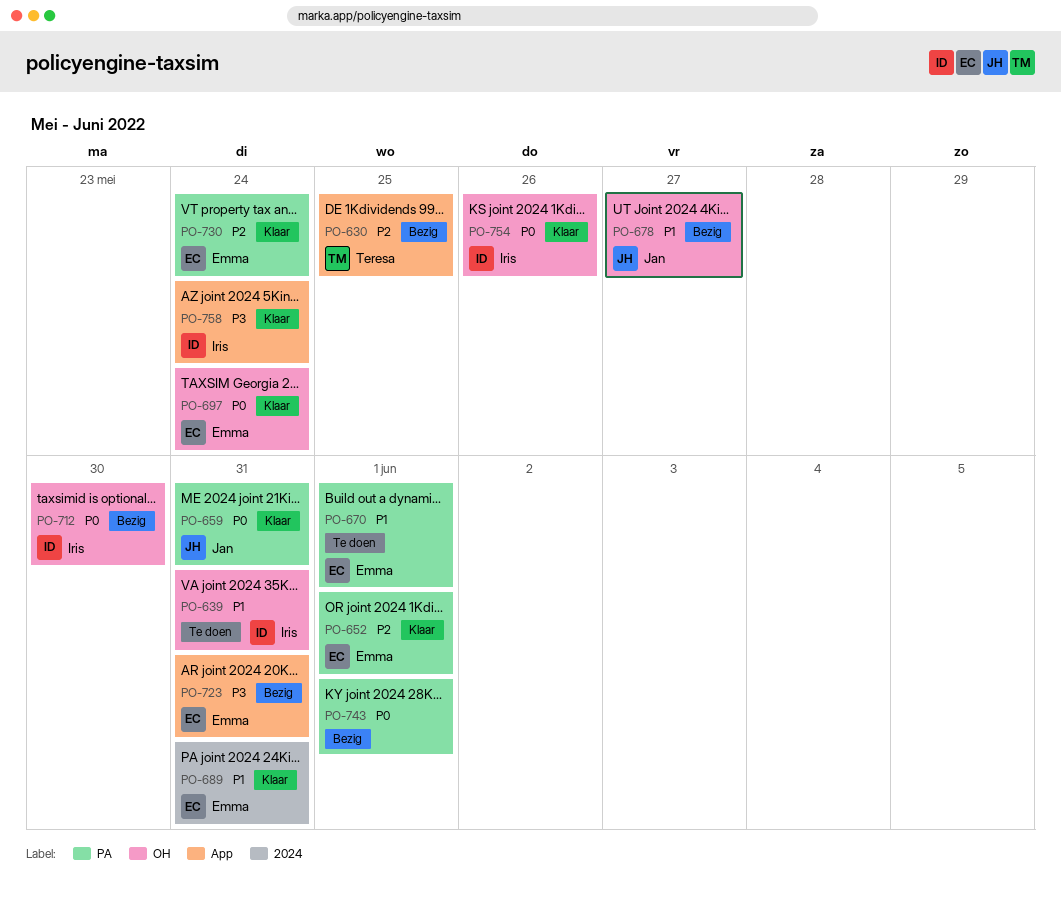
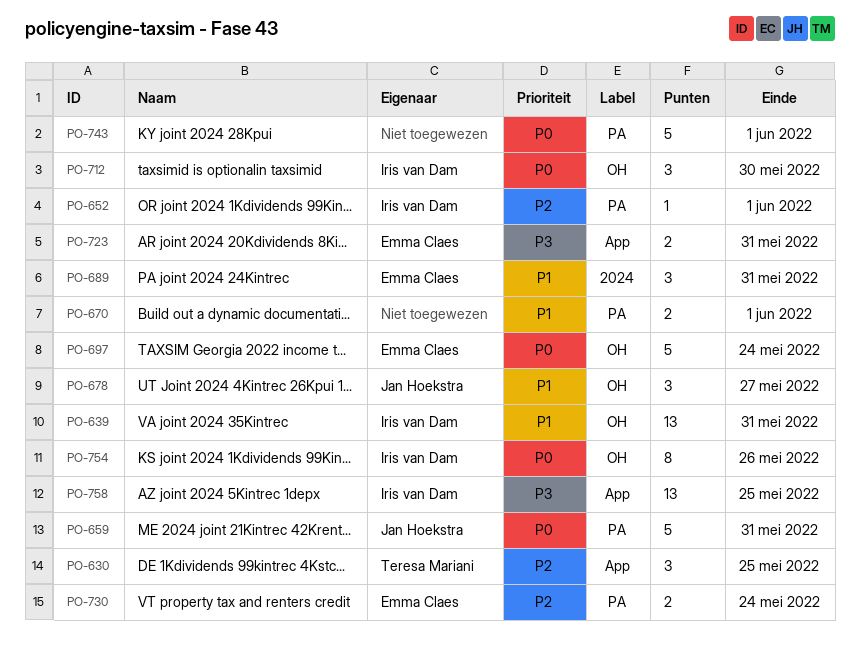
PO-652, owner: Emma Claes -> Iris van Dam
PO-670, owner: Emma Claes -> none
PO-758, due: May 24 -> May 25

